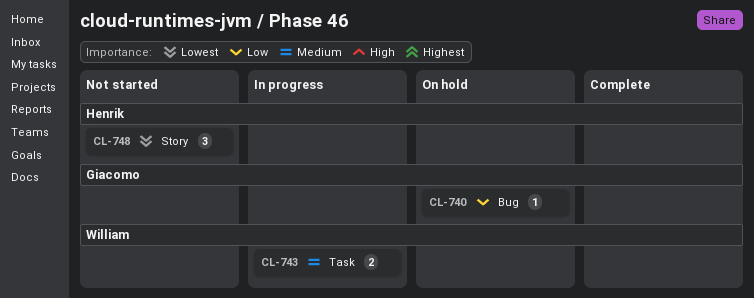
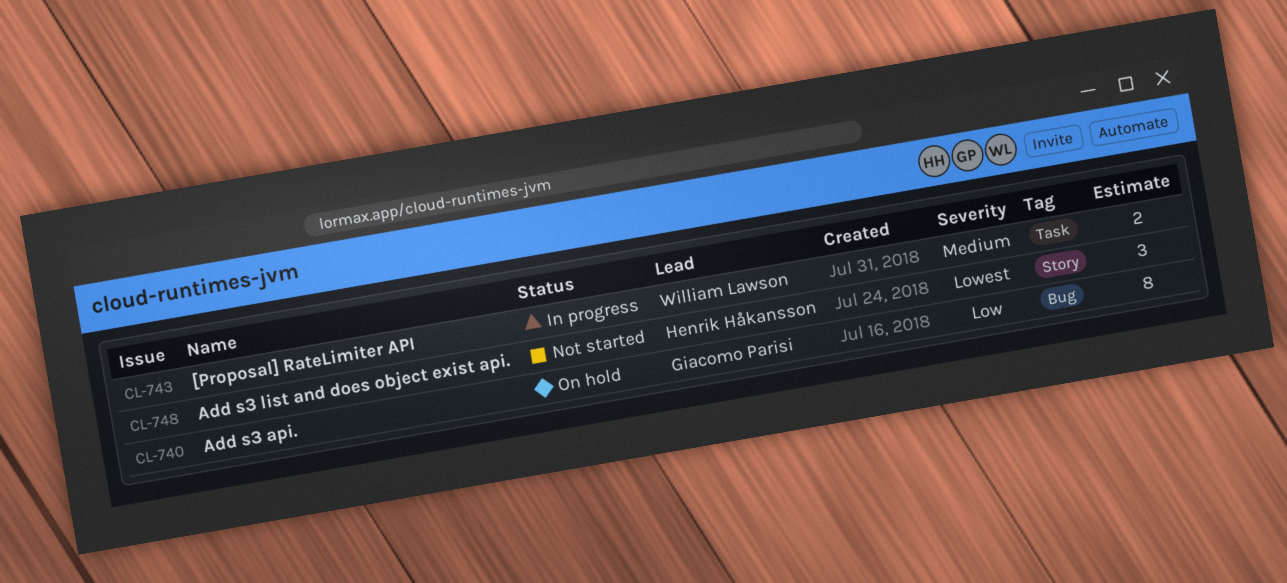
CL-740, estimate: 1 -> 8

